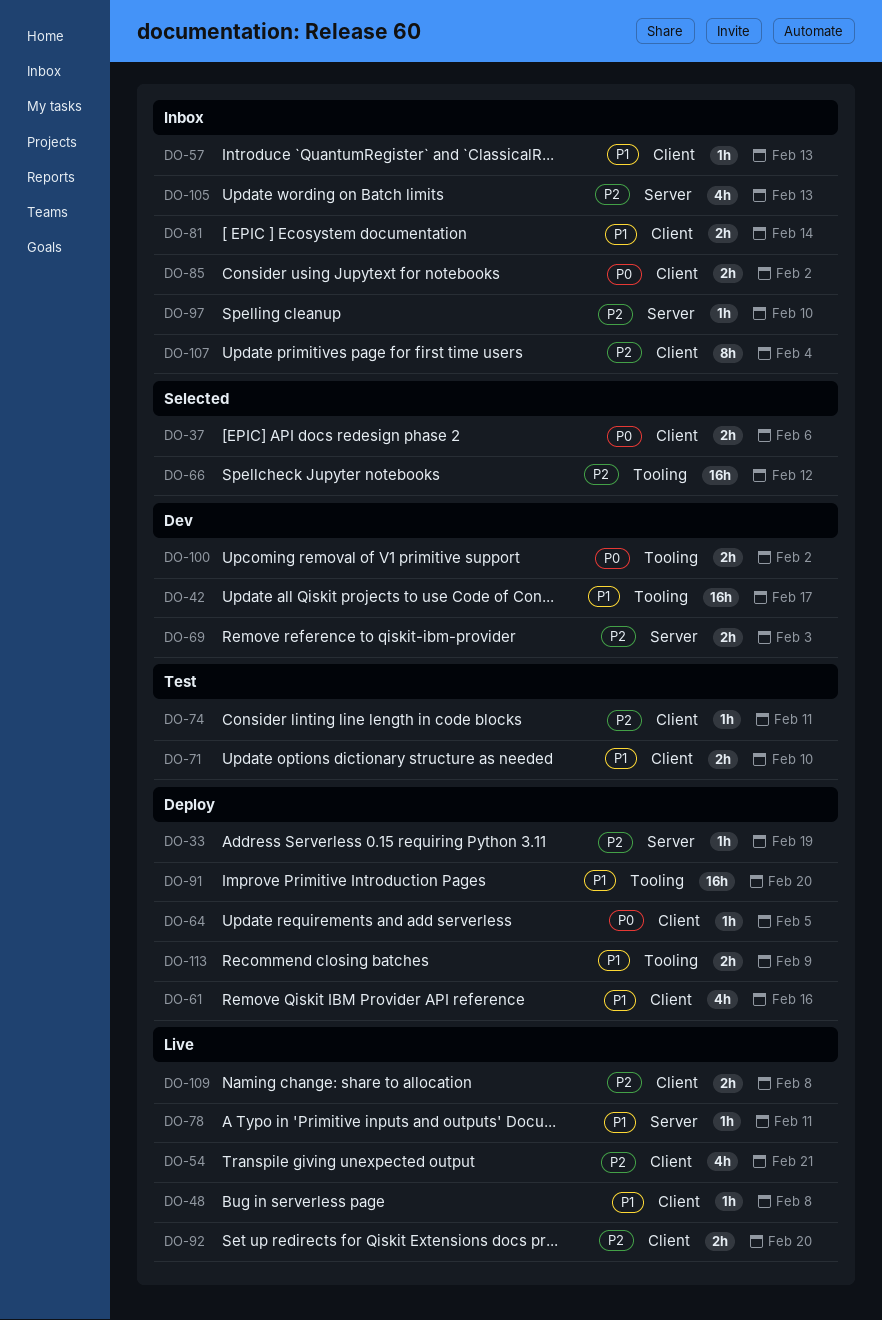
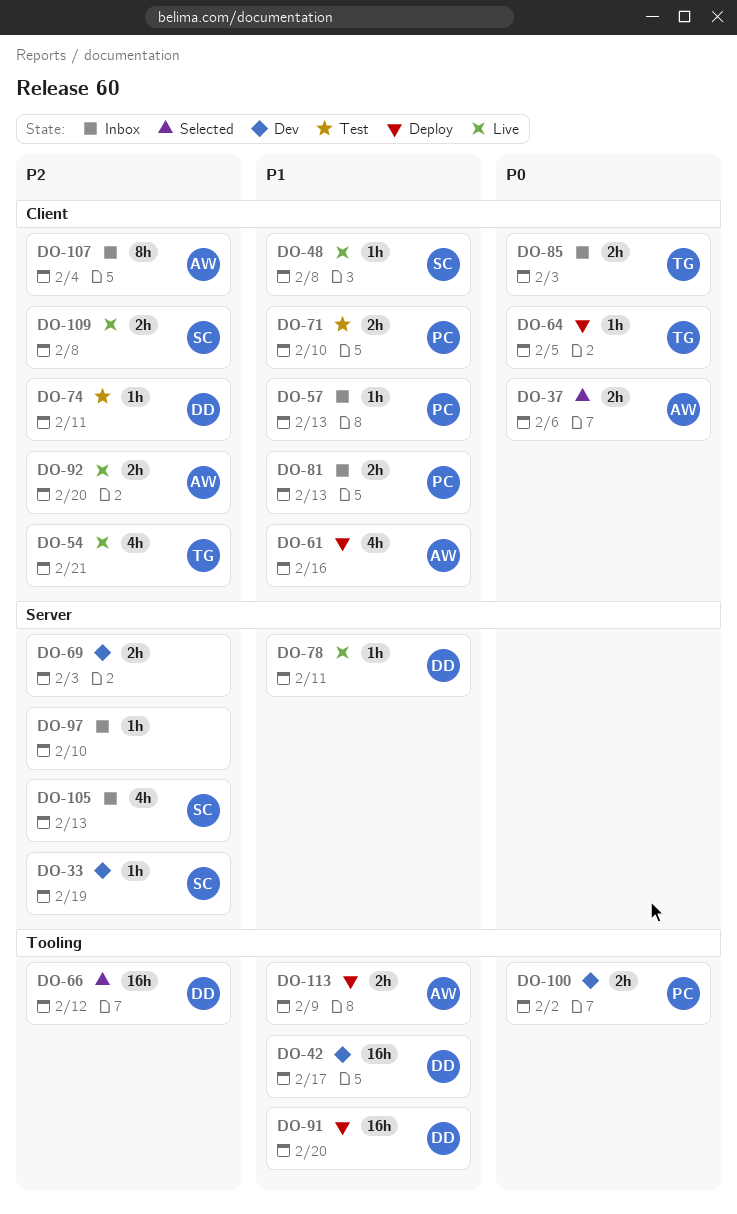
DO-33, status: Deploy -> Dev
DO-81, due: Feb 14 -> Feb 13
DO-85, due: Feb 2 -> Feb 3

